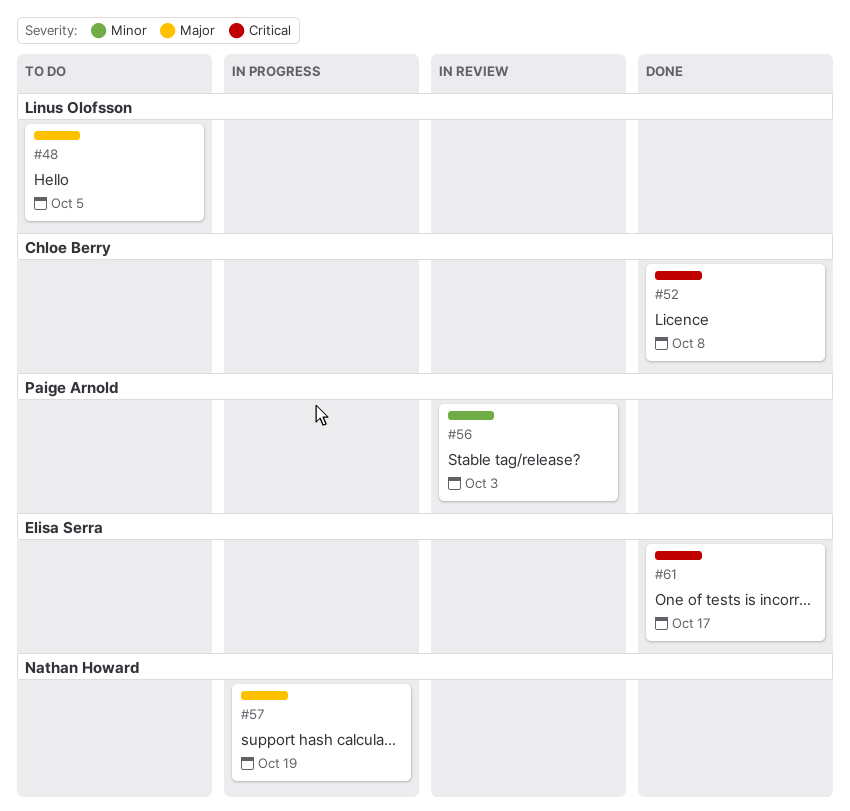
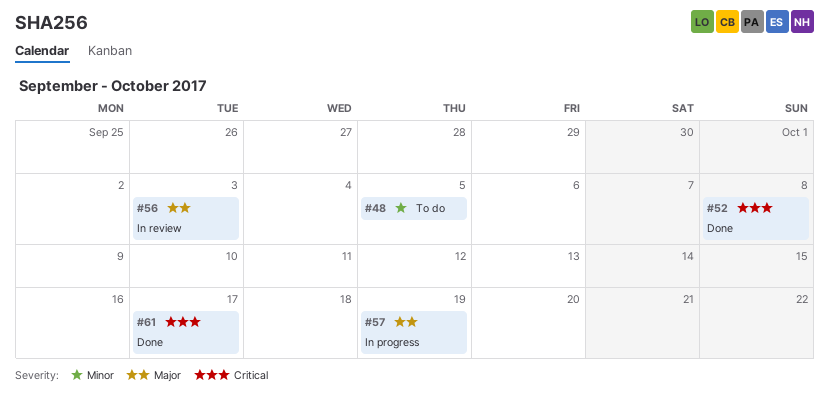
#48, priority: Major -> Minor
#56, priority: Minor -> Major

